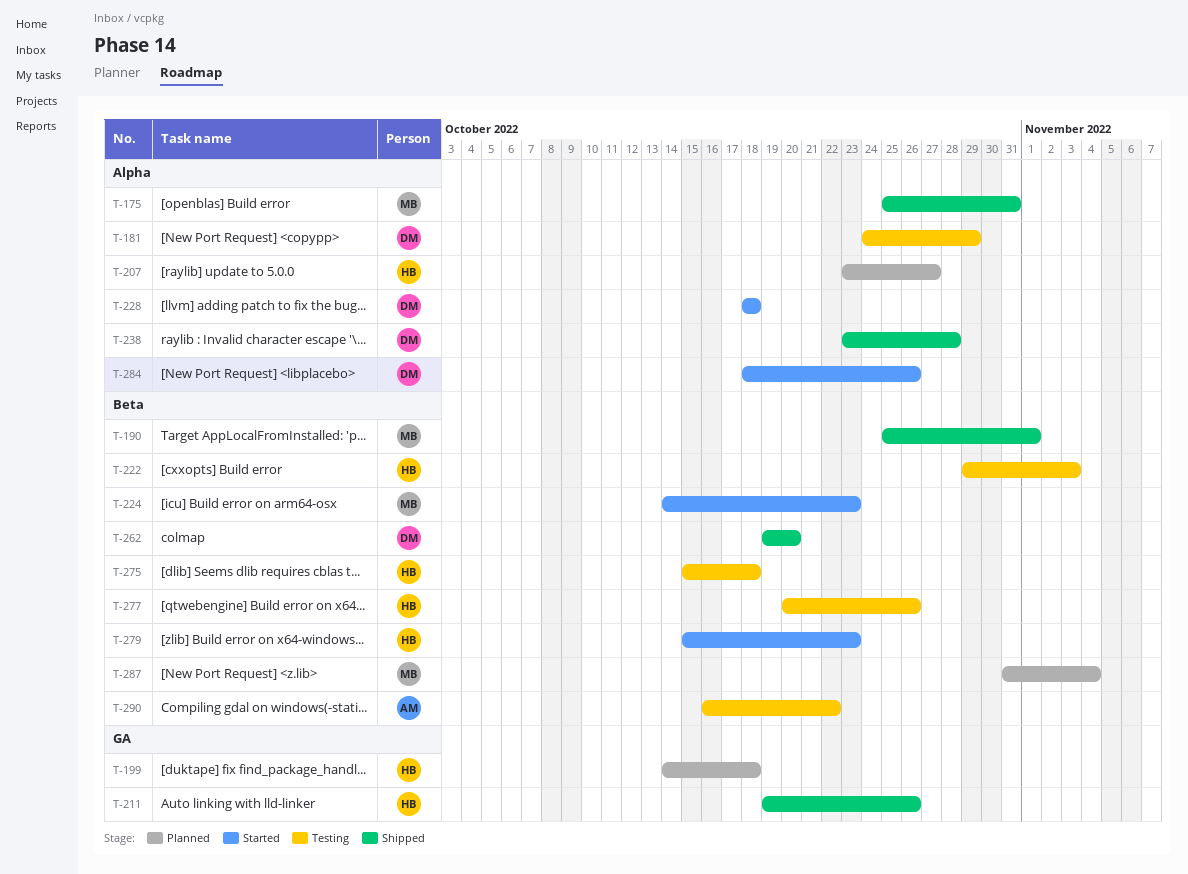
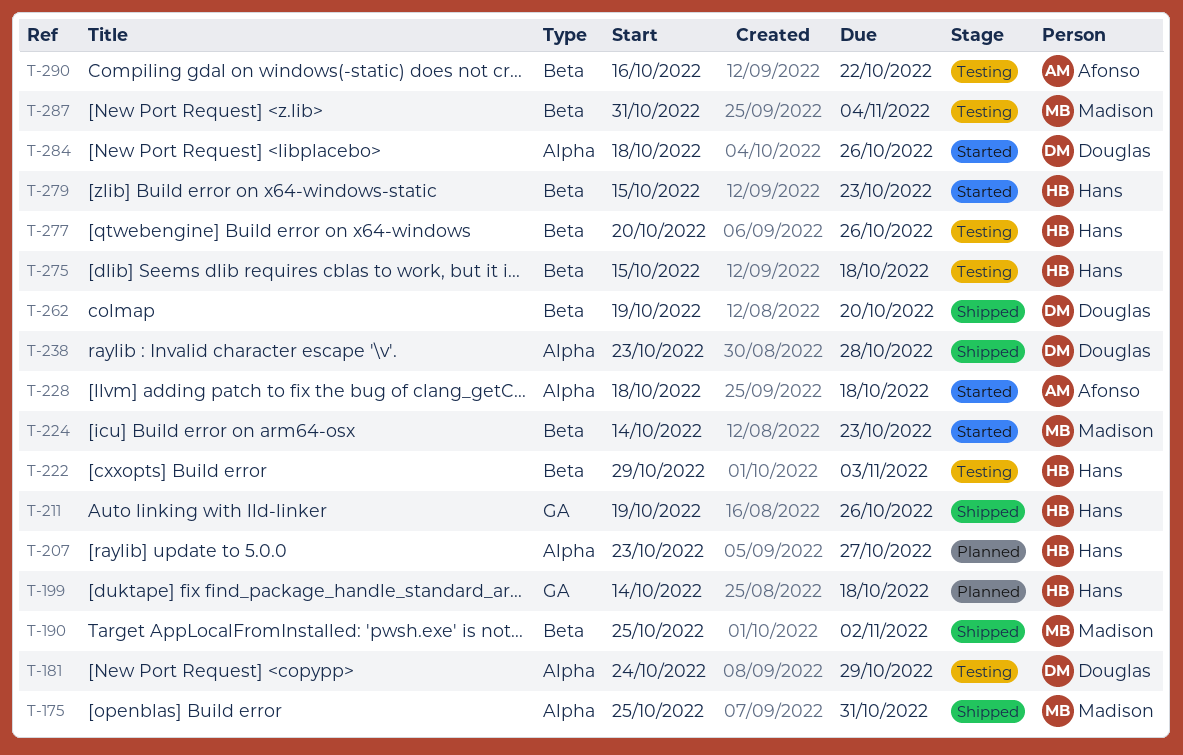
T-190, due: Nov 1 -> Nov 2
T-228, owner: Douglas -> Afonso
T-287, status: Planned -> Testing

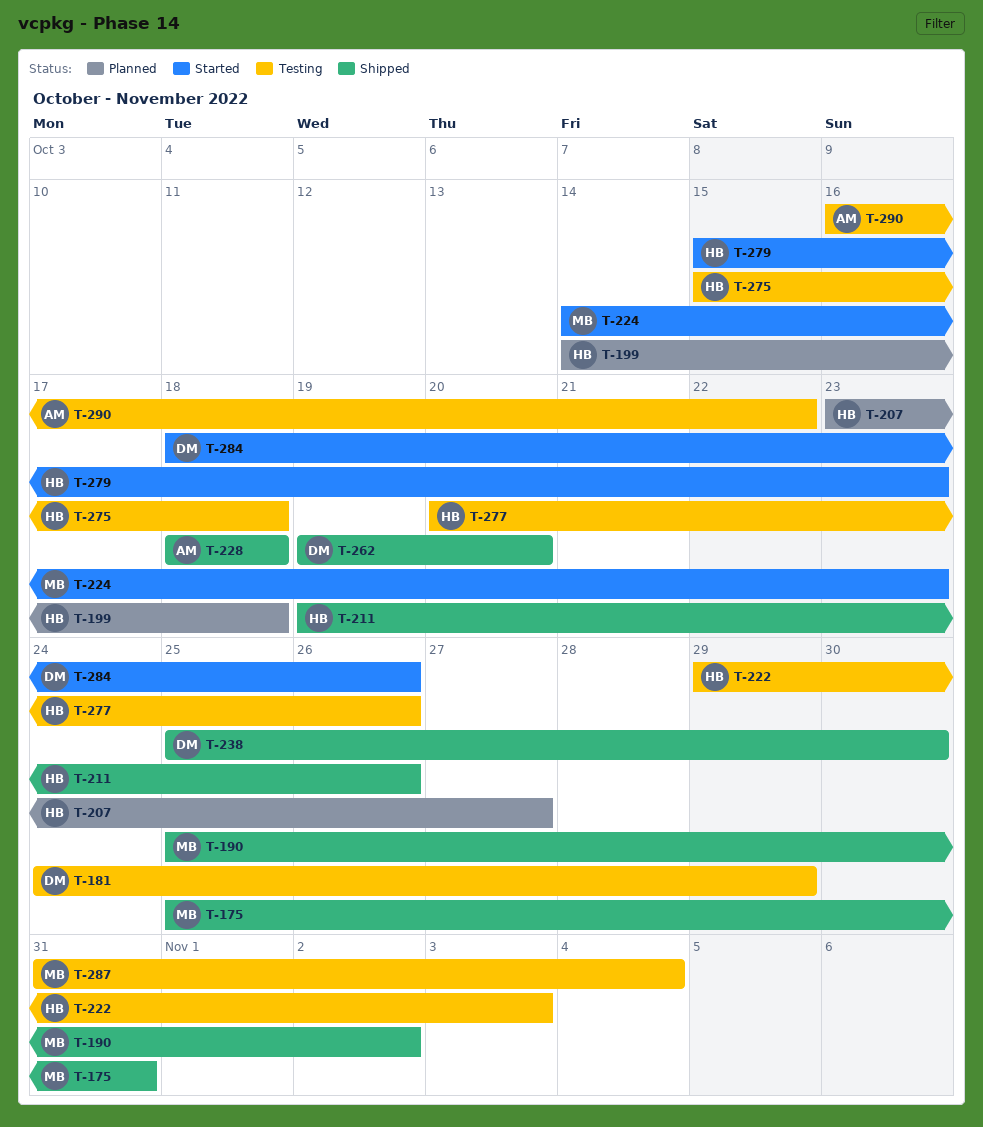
T-228, status: Started -> Shipped
T-238, start: Oct 23 -> Oct 25
T-238, due: Oct 28 -> Oct 30

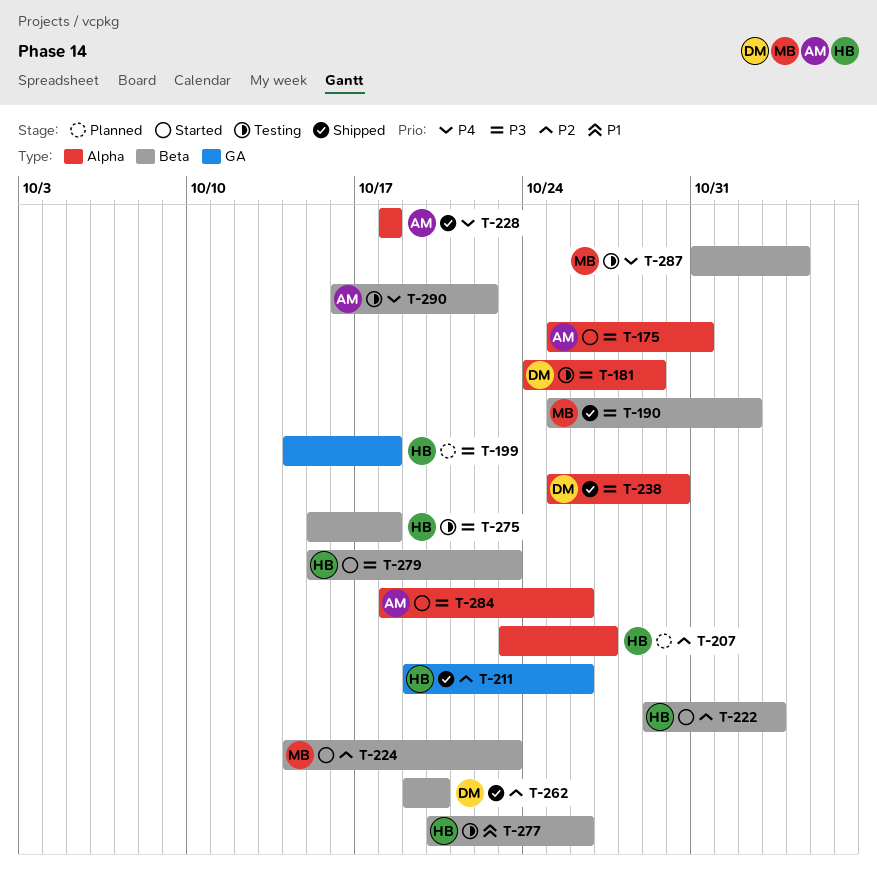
T-175, status: Shipped -> Started
T-175, owner: MB -> AM
T-222, status: Testing -> Started
T-284, owner: DM -> AM

